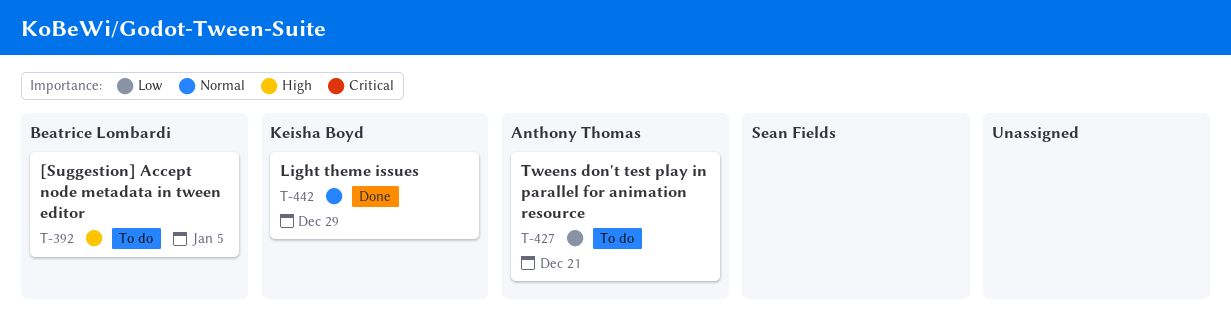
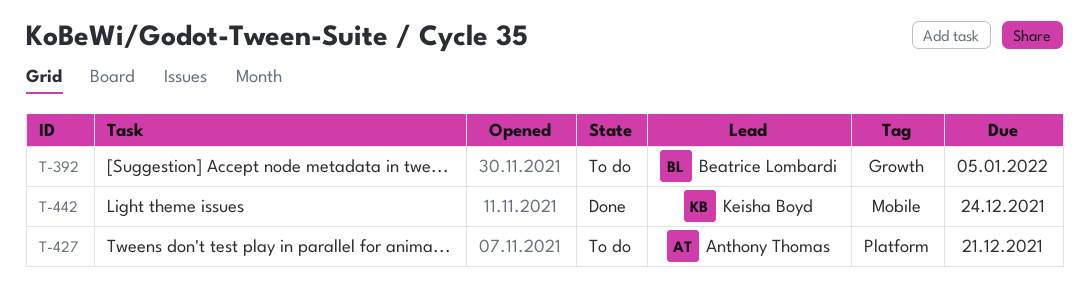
T-442, due: Dec 29 -> Dec 24

